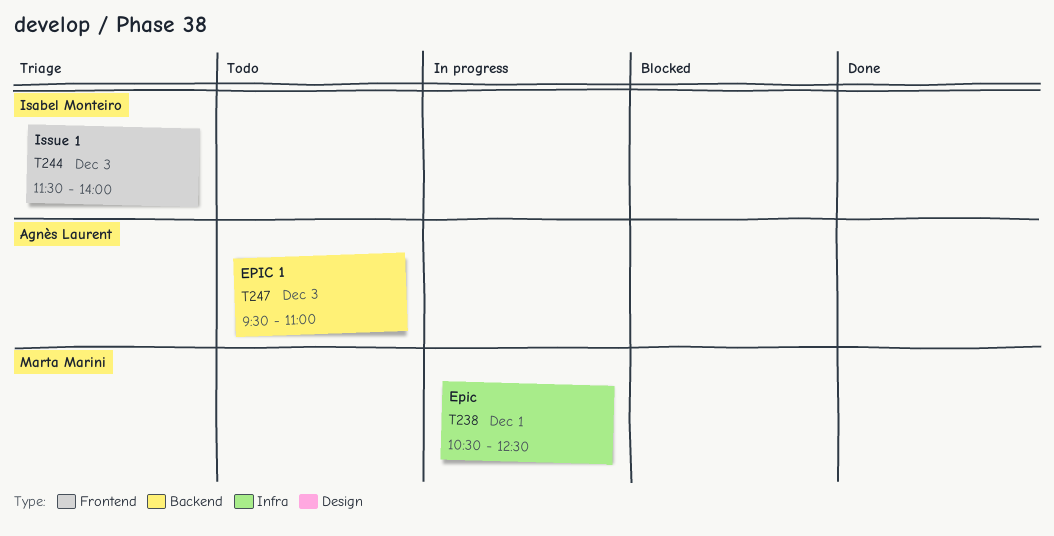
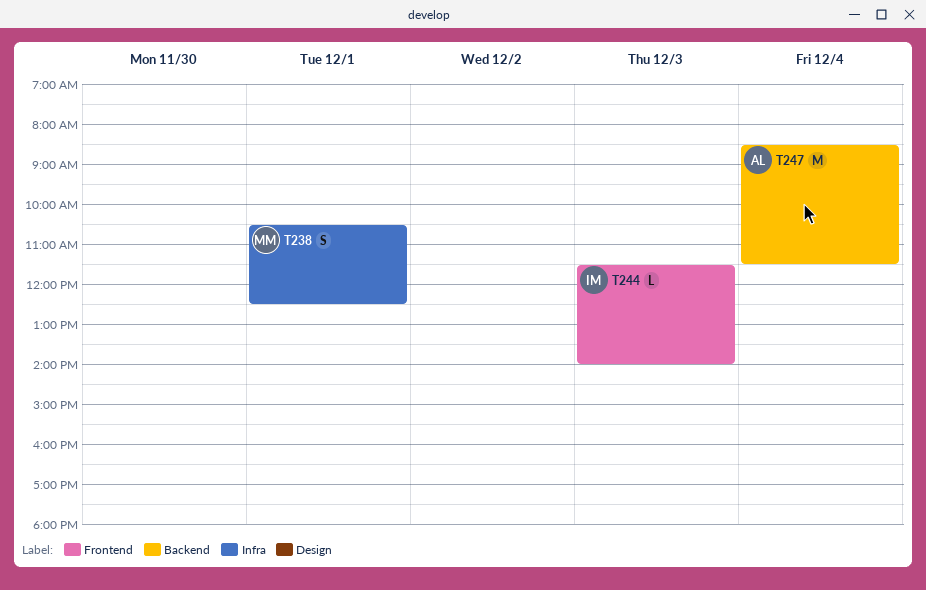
T247, day: Dec 3 -> Dec 4
T247, begins: 09:30 -> 08:30
T247, ends: 11:00 -> 11:30

